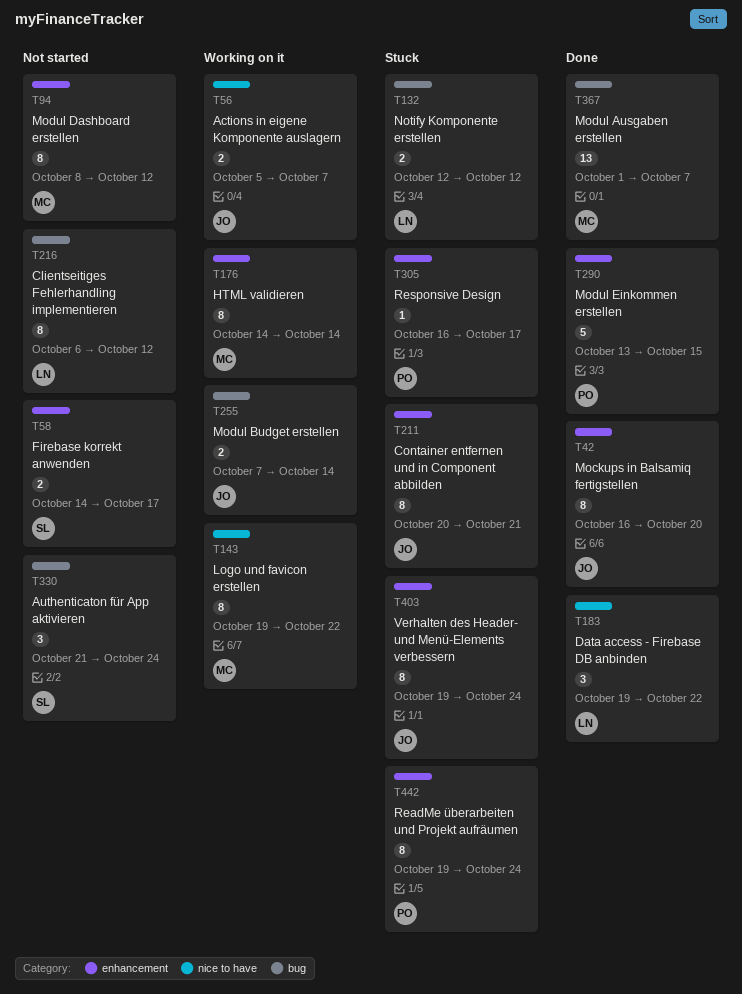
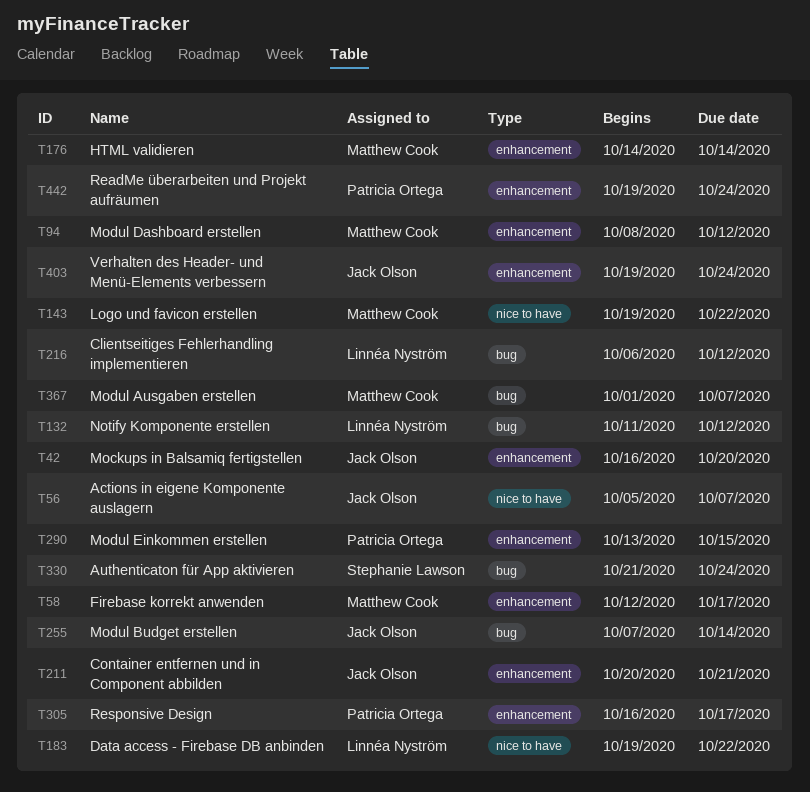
T58, owner: Stephanie Lawson -> Matthew Cook
T58, start: Oct 14 -> Oct 12
T132, start: Oct 12 -> Oct 11

